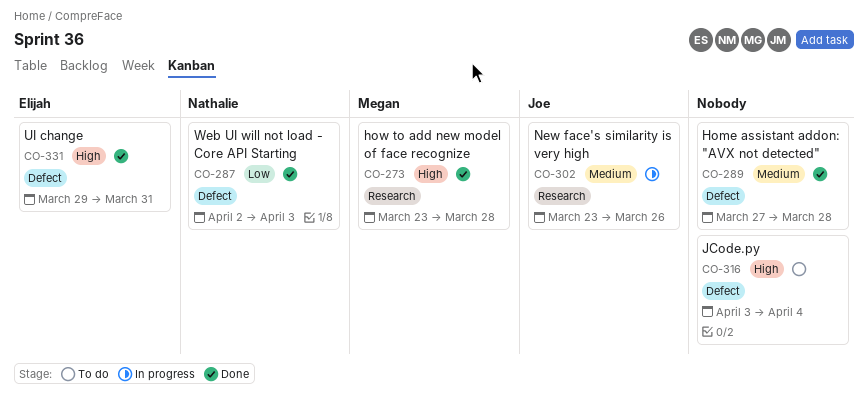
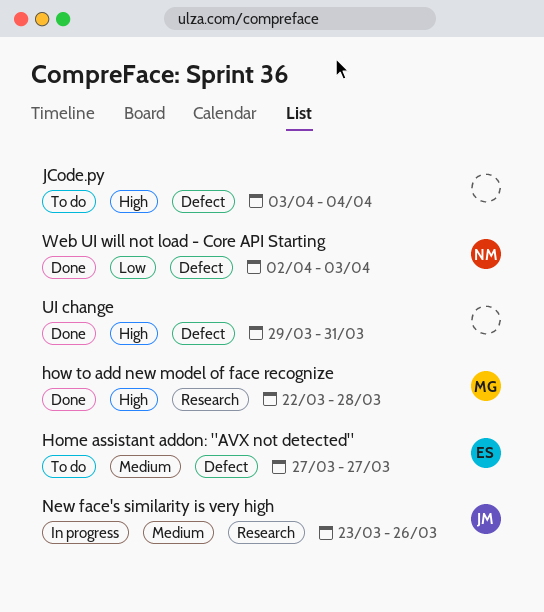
Home assistant addon: "AVX not detected", status: Done -> To do
Home assistant addon: "AVX not detected", owner: none -> Elijah
Home assistant addon: "AVX not detected", due: Mar 28 -> Mar 27
how to add new model of face recognize, start: Mar 23 -> Mar 22
UI change, owner: Elijah -> none

